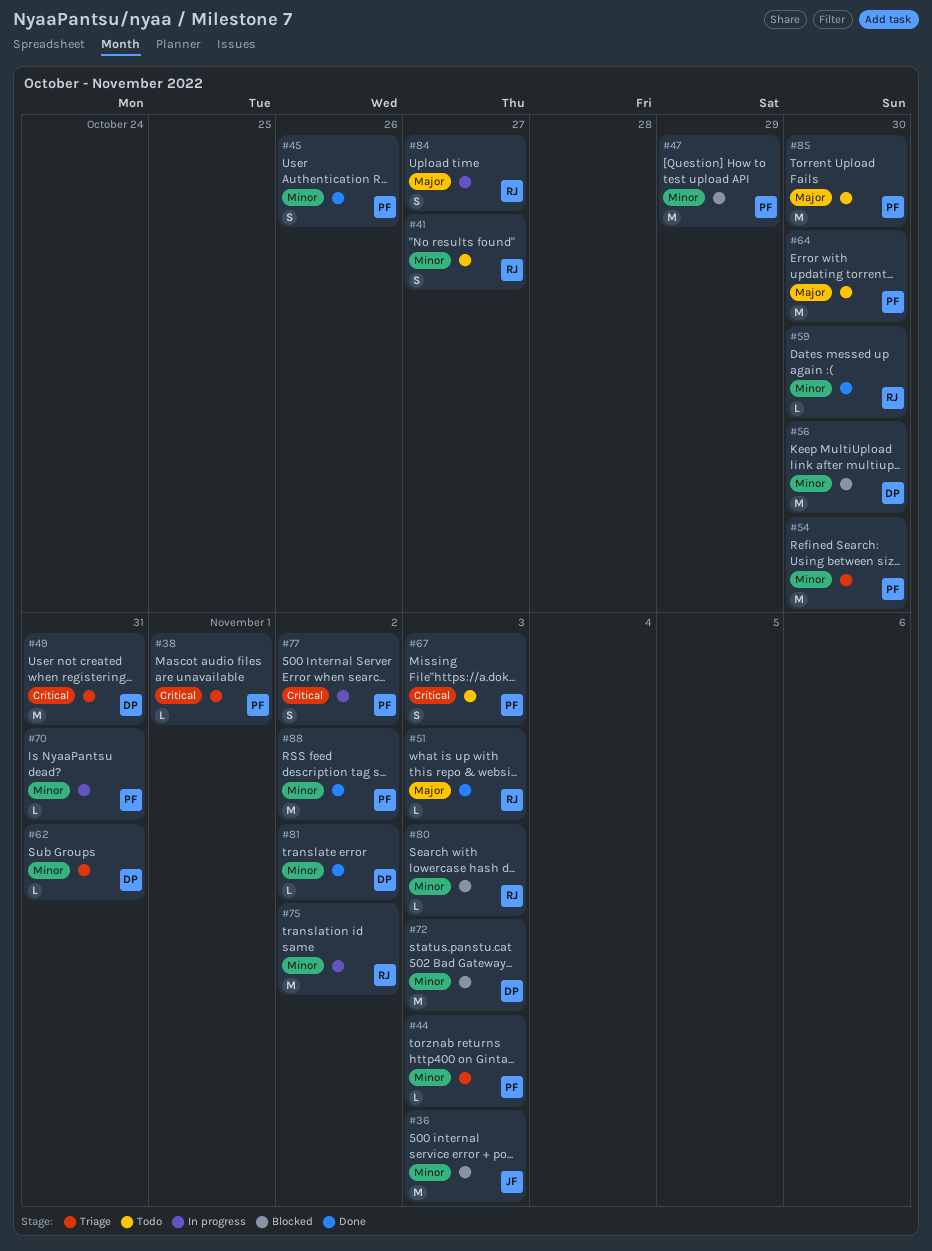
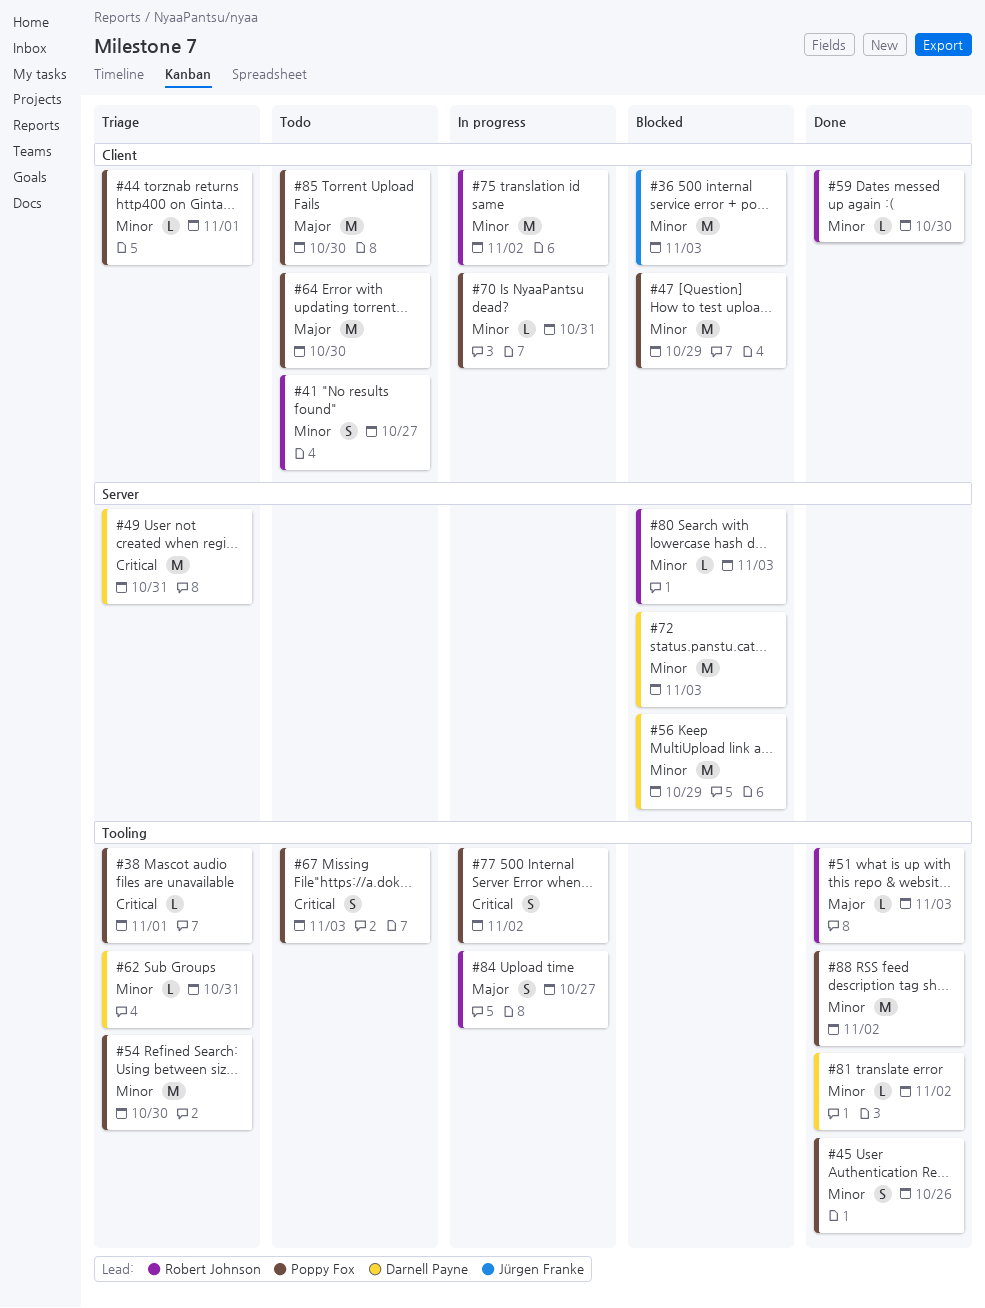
#44, due: Nov 3 -> Nov 1
#56, due: Oct 30 -> Oct 29

